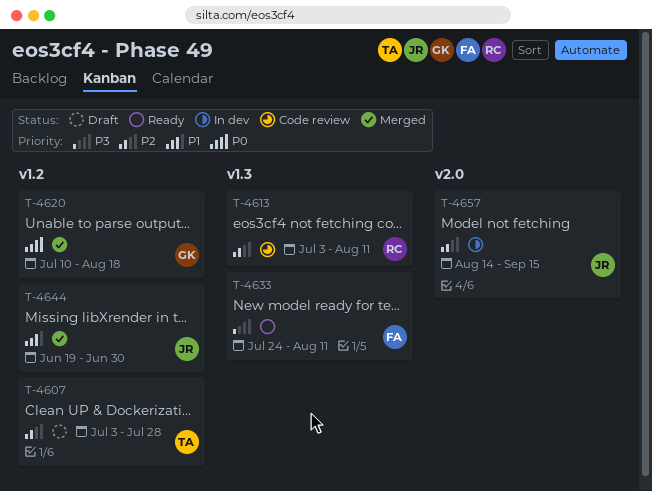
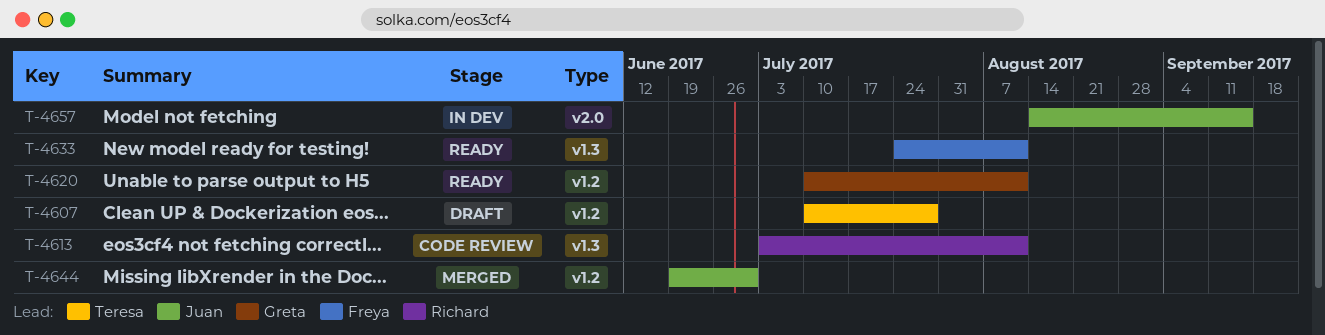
T-4607, start: Jul 3 -> Jul 10
T-4620, status: Merged -> Ready
T-4620, due: Aug 18 -> Aug 11

